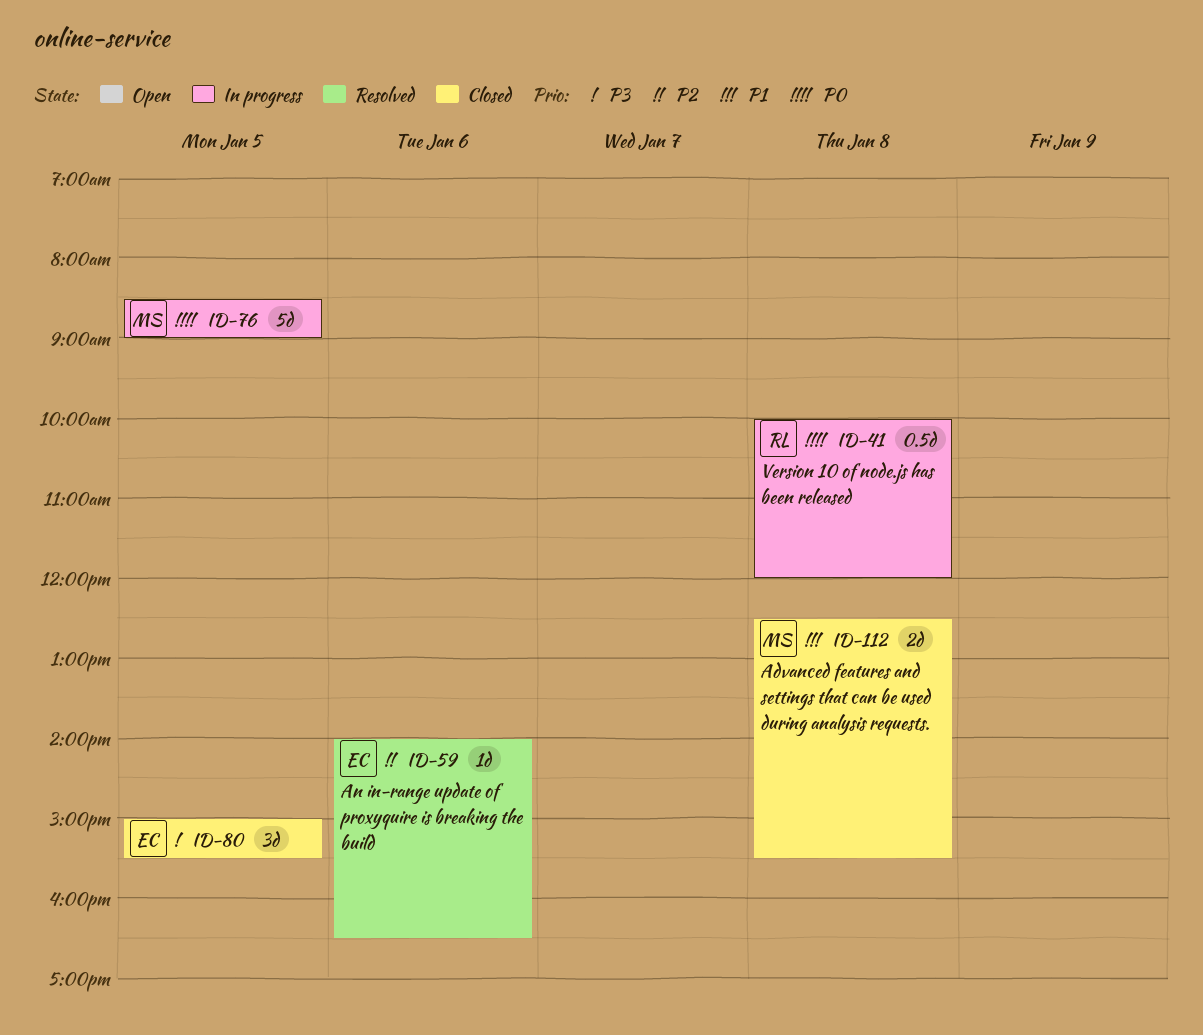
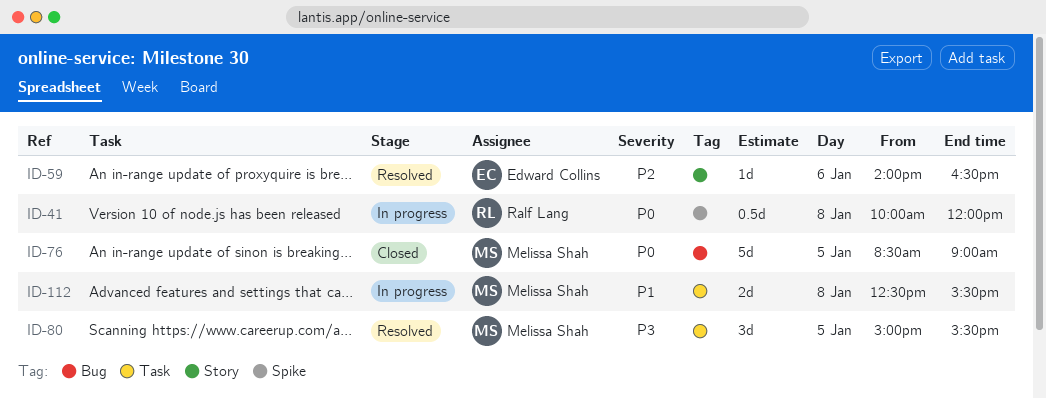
ID-76, status: In progress -> Closed
ID-80, status: Closed -> Resolved
ID-80, owner: Edward Collins -> Melissa Shah
ID-112, status: Closed -> In progress

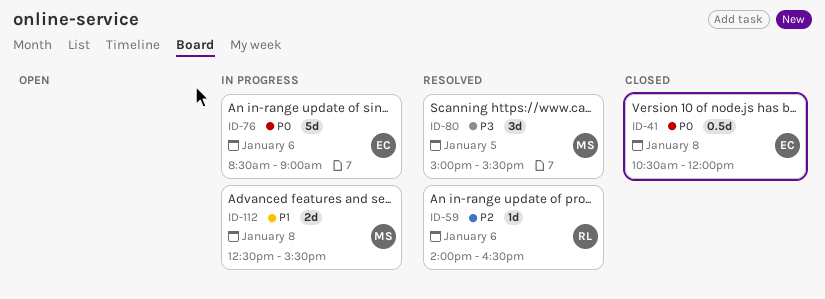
ID-41, status: In progress -> Closed
ID-41, owner: Ralf Lang -> Edward Collins
ID-41, begins: 10:00 -> 10:30
ID-59, owner: Edward Collins -> Ralf Lang
ID-76, status: Closed -> In progress
ID-76, owner: Melissa Shah -> Edward Collins
ID-76, day: Jan 5 -> Jan 6

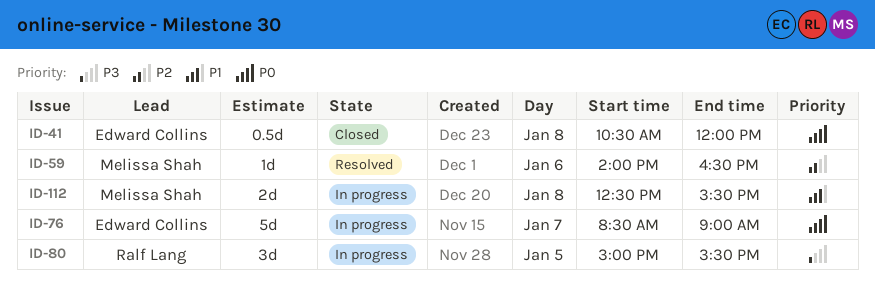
ID-59, owner: Ralf Lang -> Melissa Shah
ID-76, day: Jan 6 -> Jan 7
ID-80, status: Resolved -> In progress
ID-80, owner: Melissa Shah -> Ralf Lang

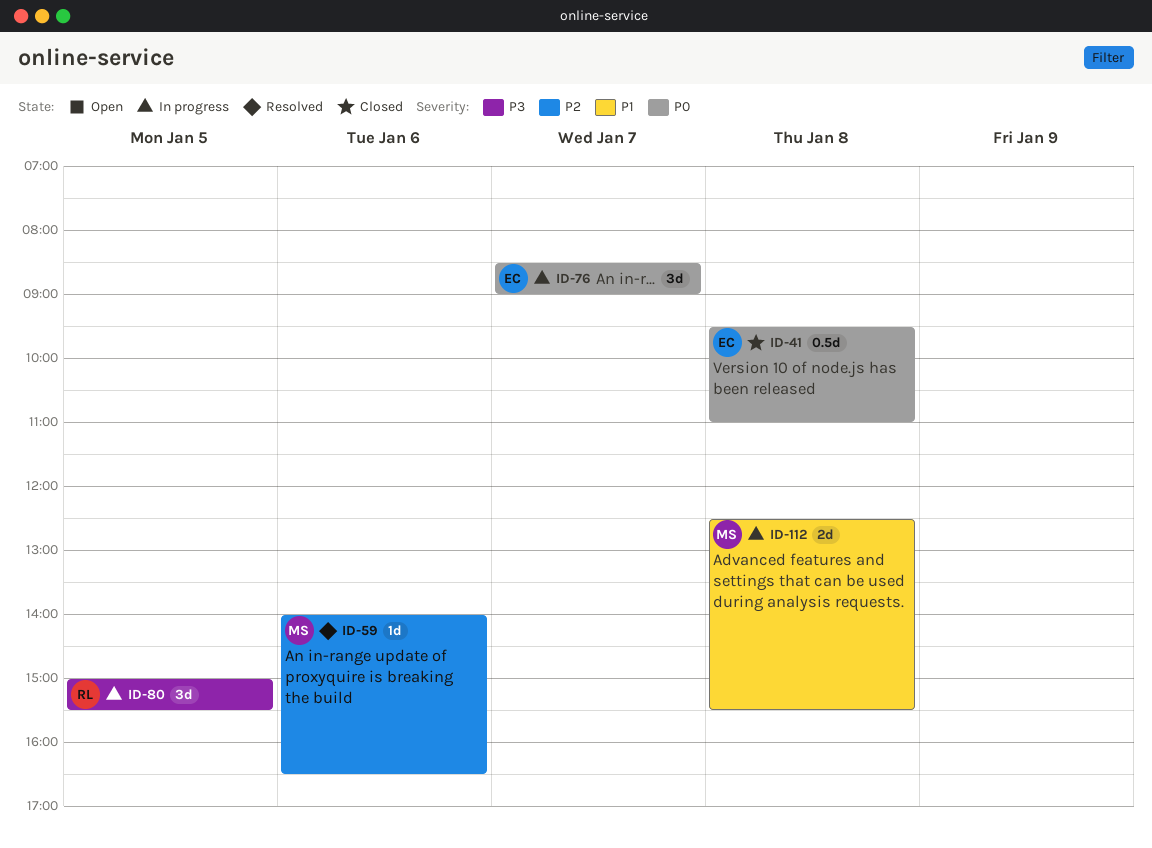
ID-41, begins: 10:30 -> 09:30
ID-41, ends: 12:00 -> 11:00
ID-76, estimate: 5d -> 3d

